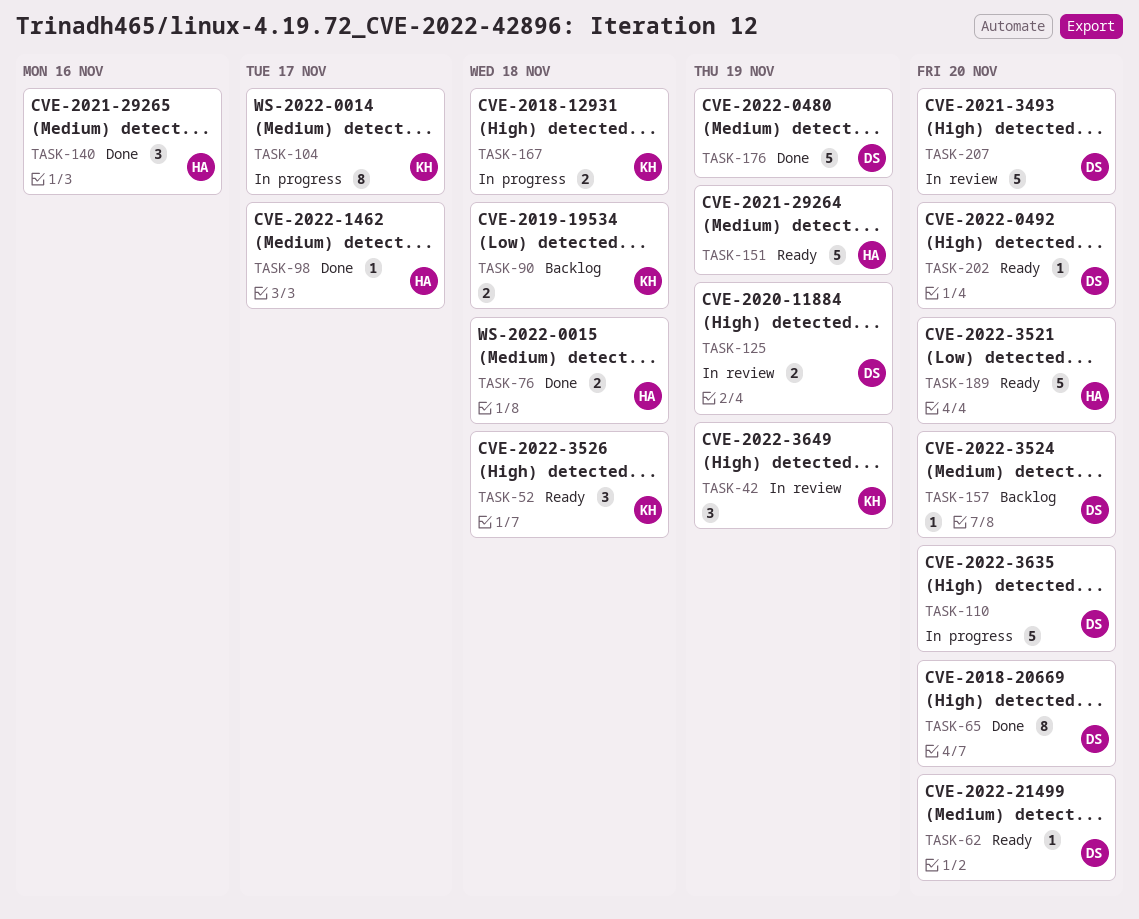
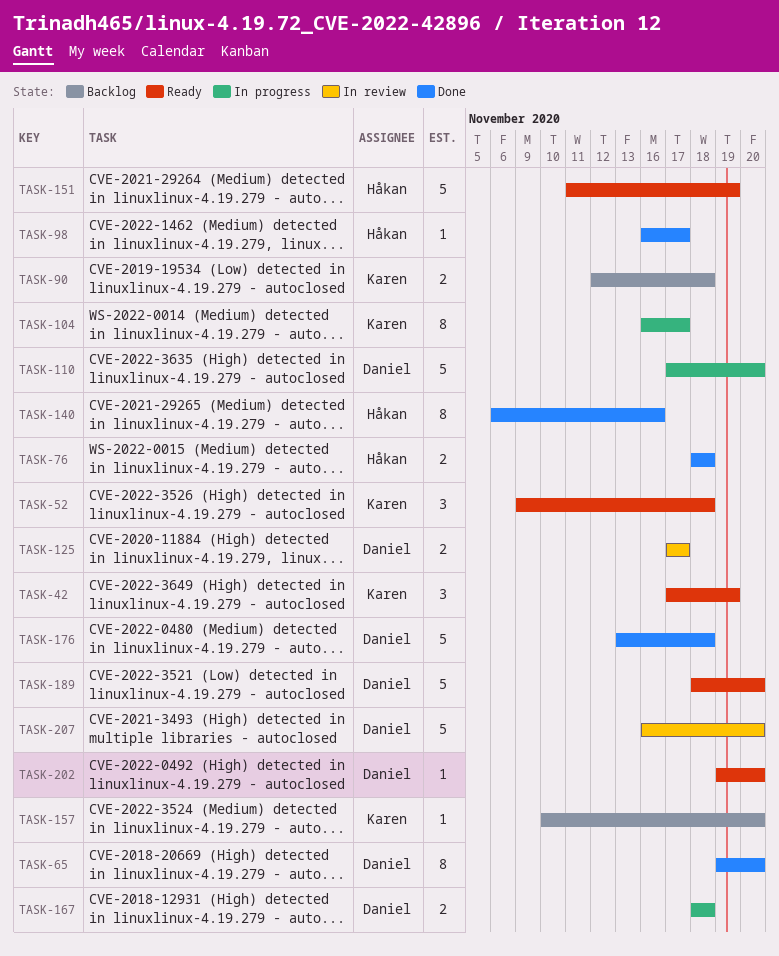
TASK-42, status: In review -> Ready
TASK-62: present -> none
TASK-125, due: Nov 19 -> Nov 17
TASK-140, estimate: 3 -> 8
TASK-157, owner: Daniel -> Karen
TASK-167, owner: Karen -> Daniel
TASK-176, due: Nov 19 -> Nov 18
TASK-189, owner: Håkan -> Daniel

